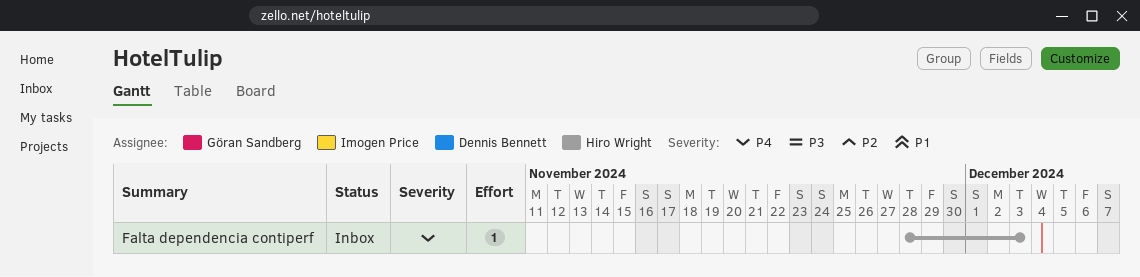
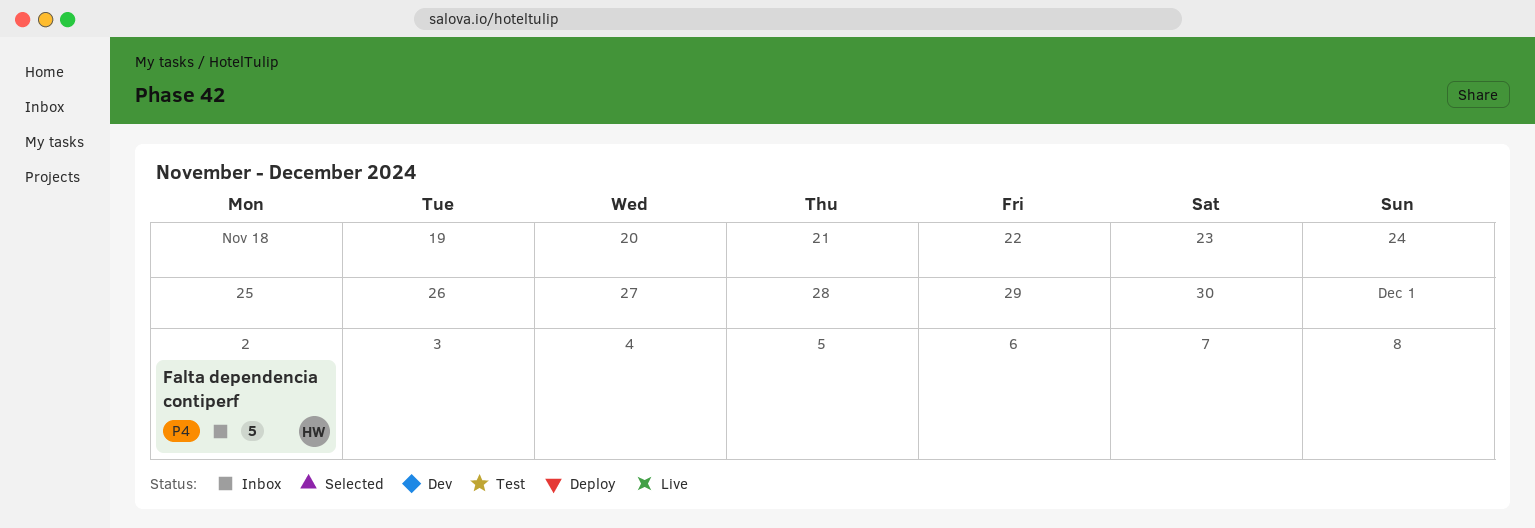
Falta dependencia contiperf, estimate: 1 -> 5
Falta dependencia contiperf, due: Dec 3 -> Dec 2

